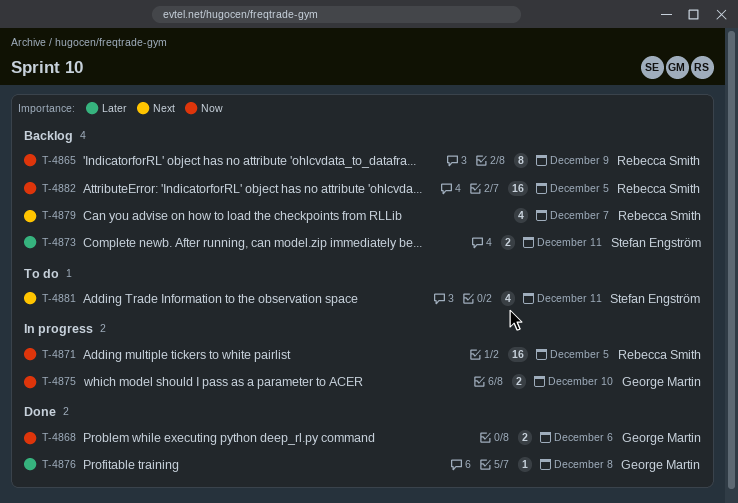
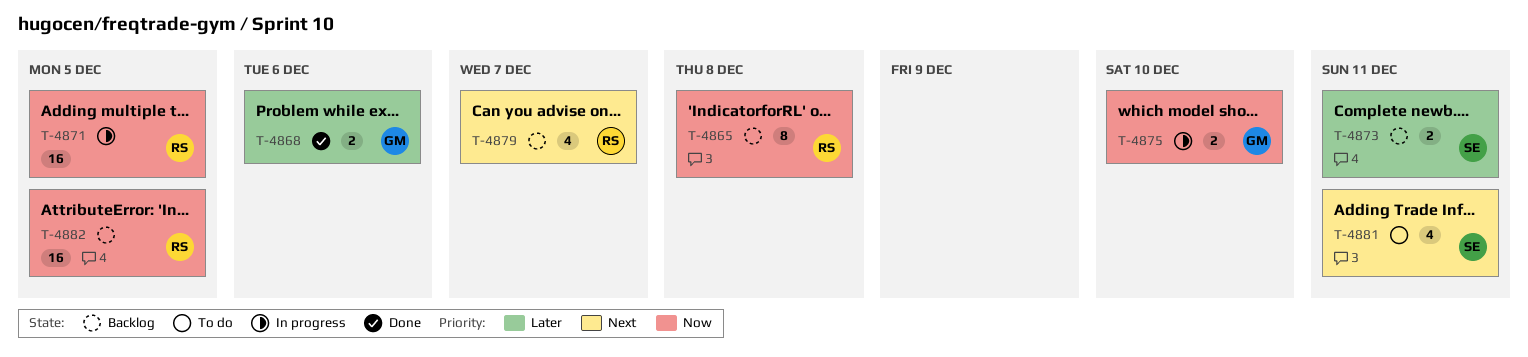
T-4865, due: Dec 9 -> Dec 8
T-4868, priority: Now -> Later
T-4876: present -> none

